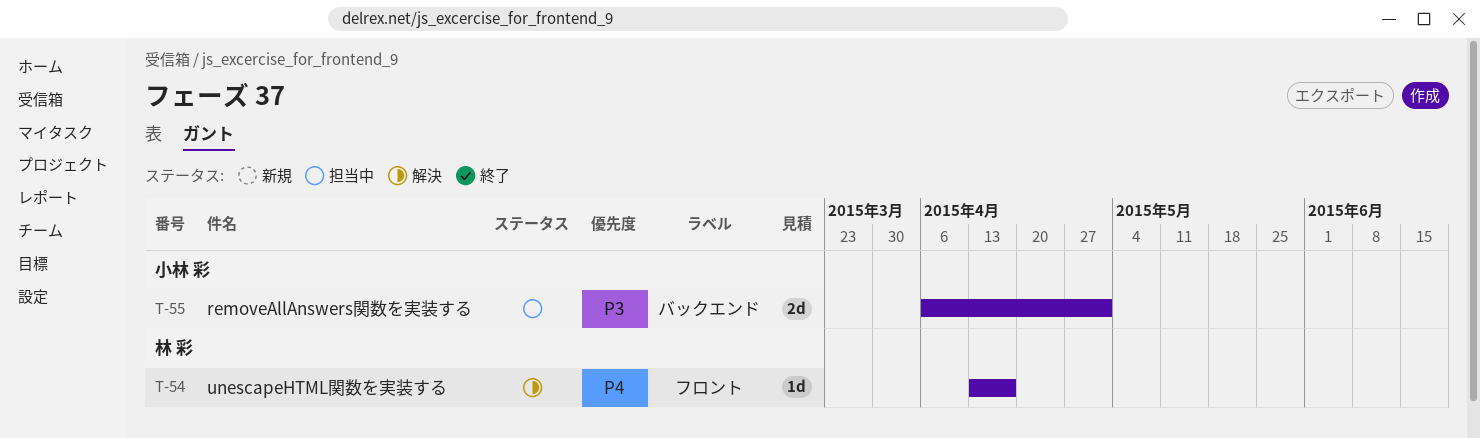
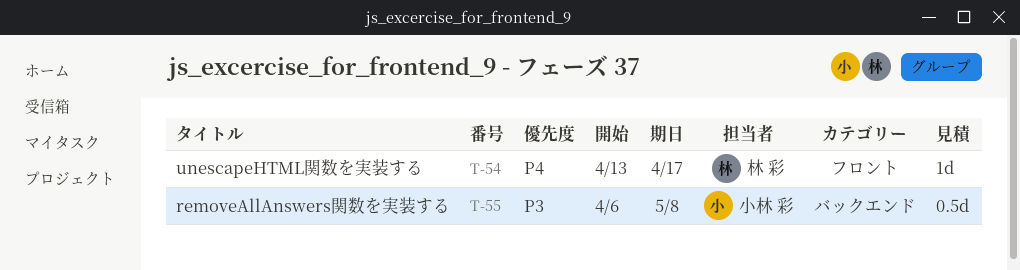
T-55, estimate: 2d -> 0.5d
T-55, due: May 1 -> May 8

